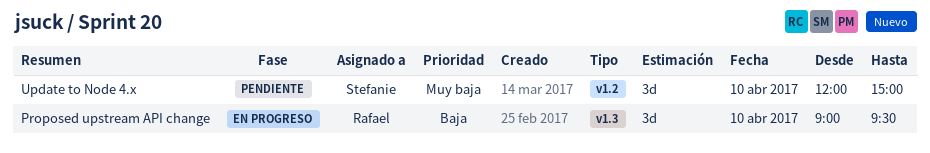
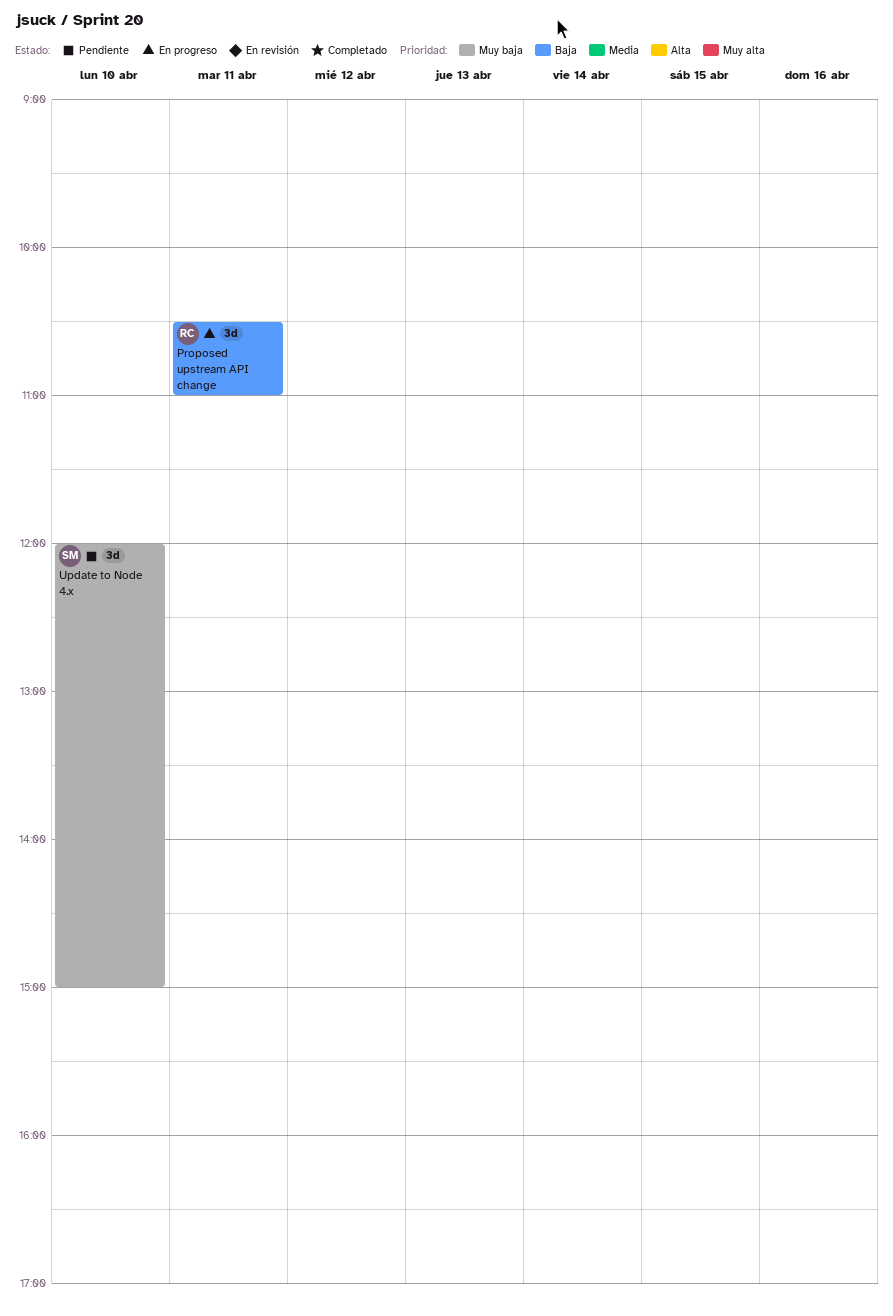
Proposed upstream API change, day: Apr 10 -> Apr 11
Proposed upstream API change, begins: 09:00 -> 10:30
Proposed upstream API change, ends: 09:30 -> 11:00

